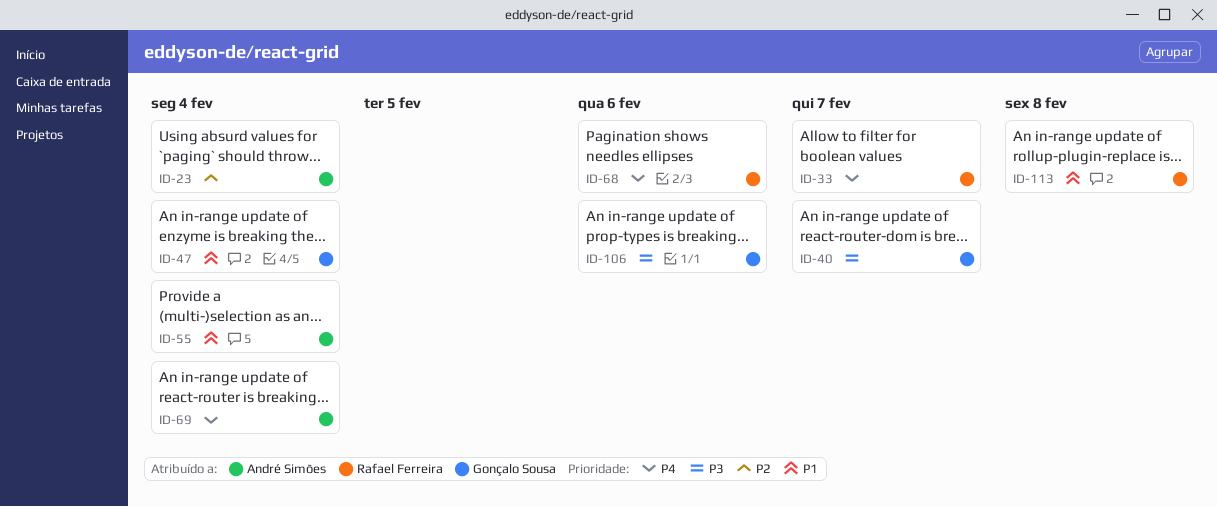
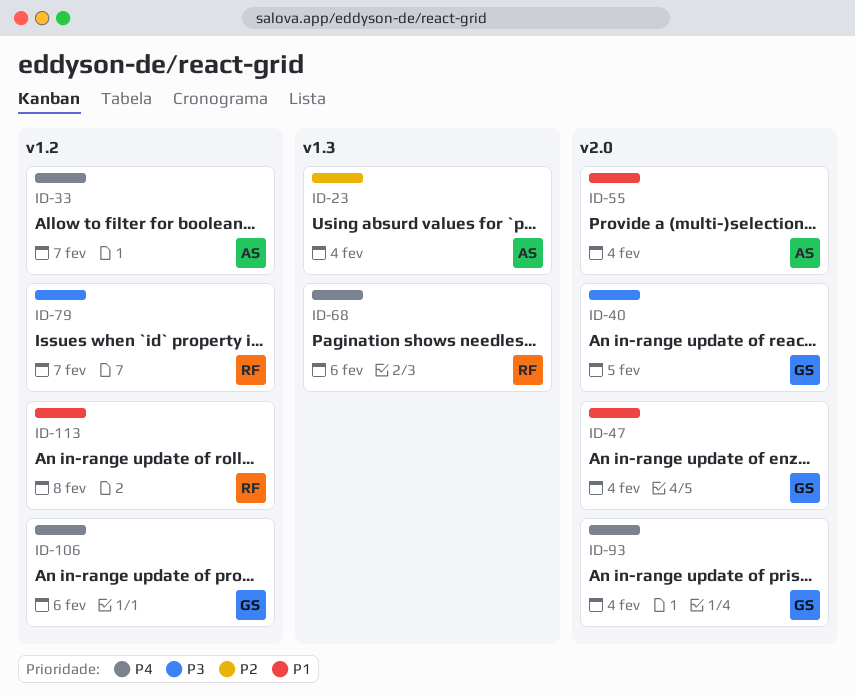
ID-33, owner: Rafael Ferreira -> André Simões
ID-40, due: Feb 7 -> Feb 5
ID-69: present -> none
ID-79: none -> present
ID-93: none -> present
ID-106, priority: P3 -> P4

